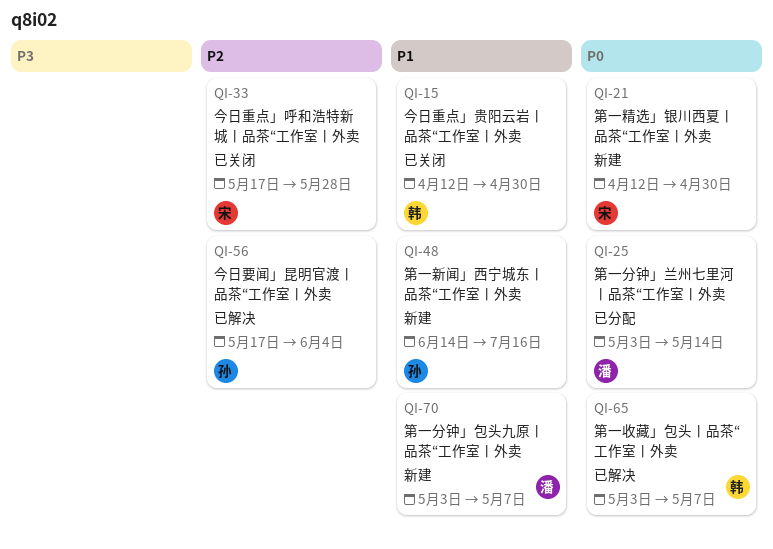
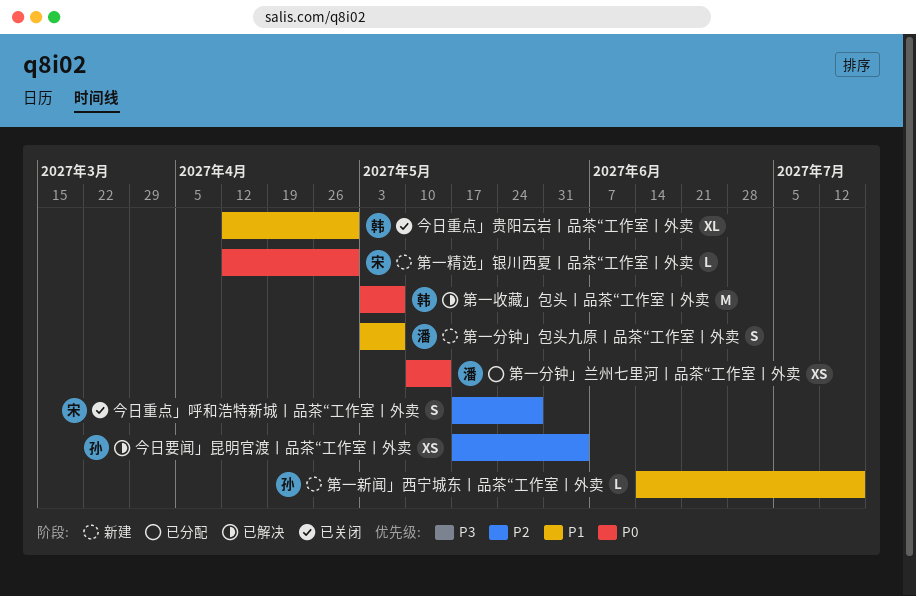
第一分钟」兰州七里河丨品茶“工作室丨外卖, start: May 3 -> May 10

